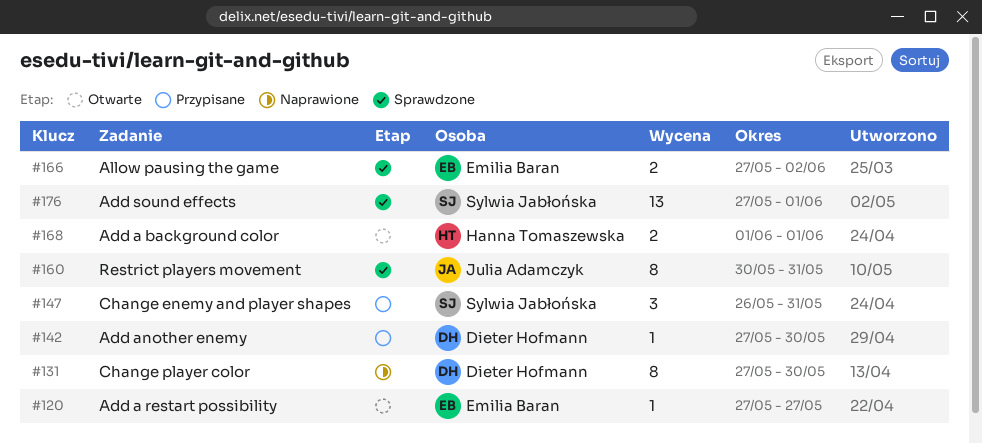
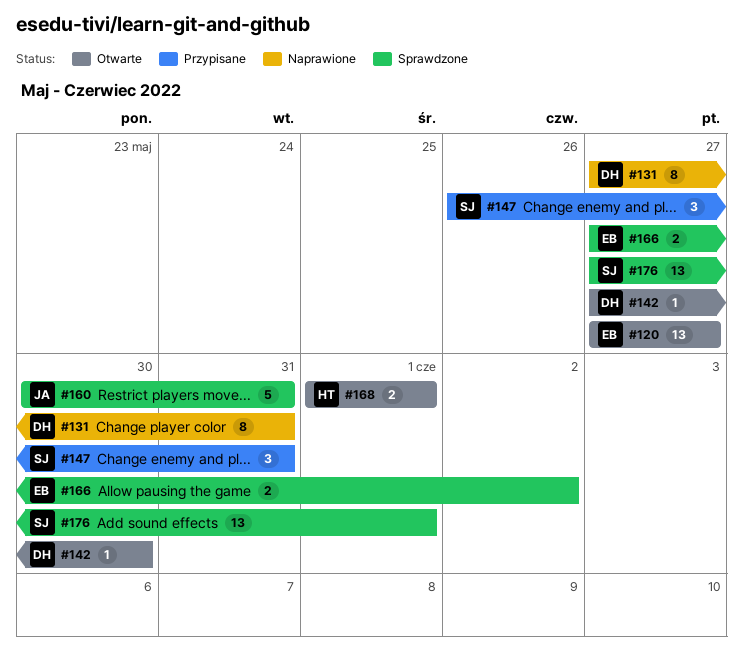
#120, estimate: 1 -> 13
#131, due: May 30 -> May 31
#142, status: Przypisane -> Otwarte
#160, estimate: 8 -> 5

